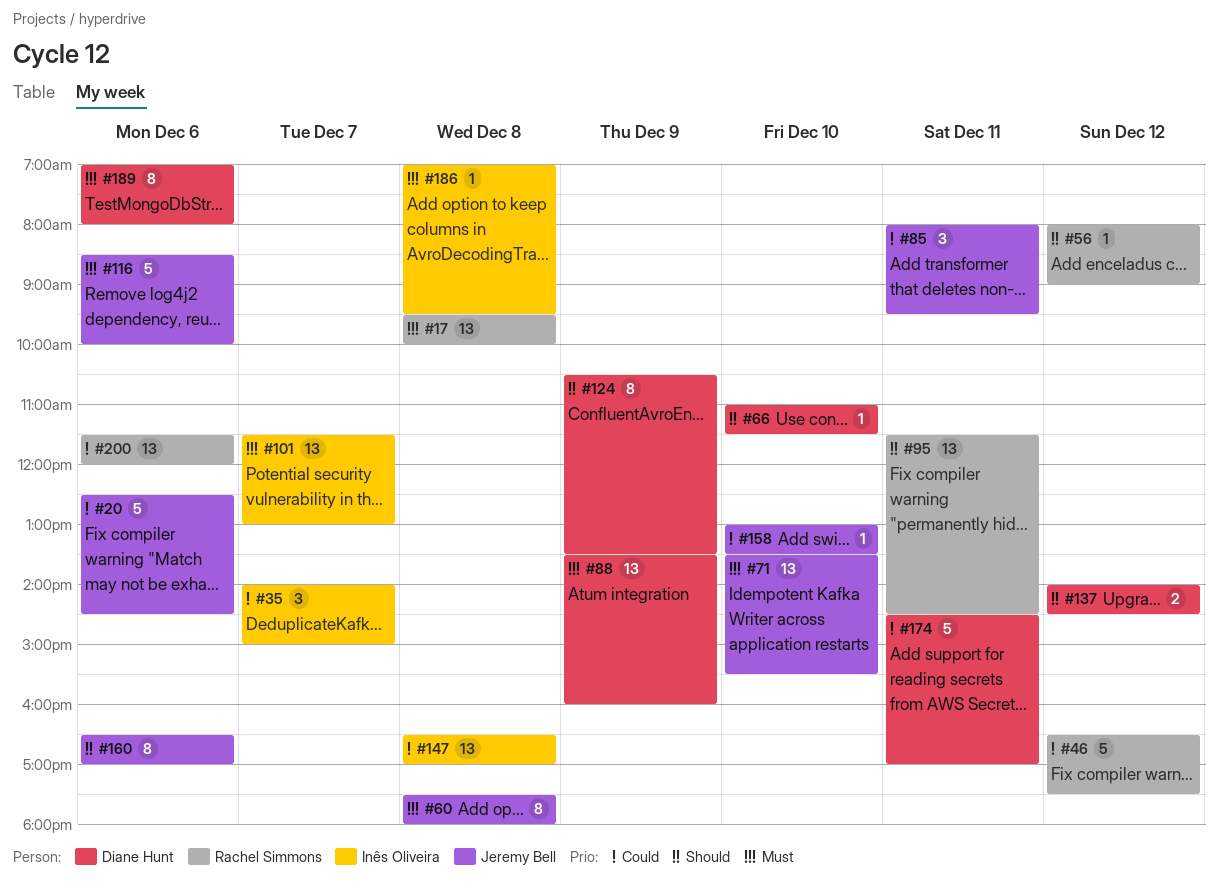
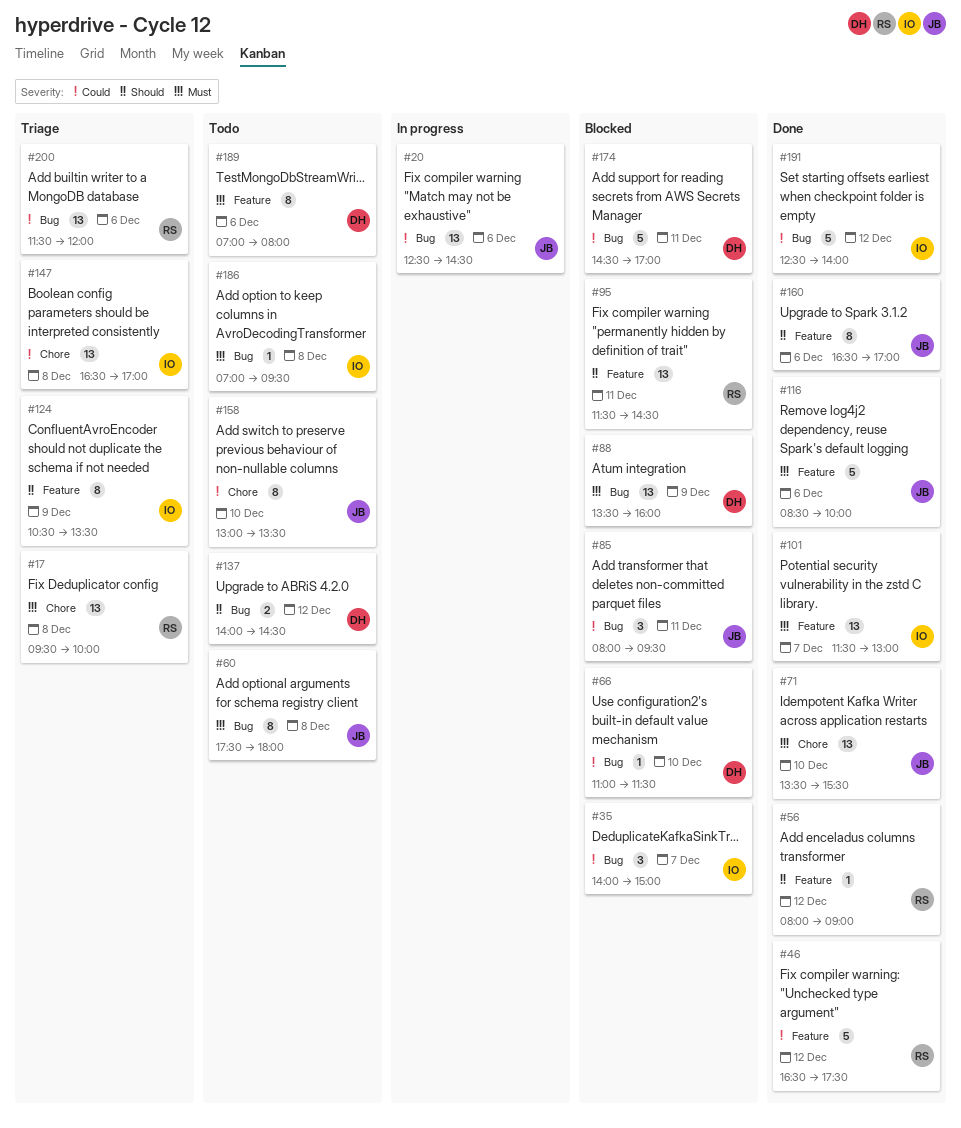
#20, estimate: 5 -> 13
#66, priority: Should -> Could
#124, owner: Diane Hunt -> Inês Oliveira
#158, estimate: 1 -> 8
#191: none -> present

